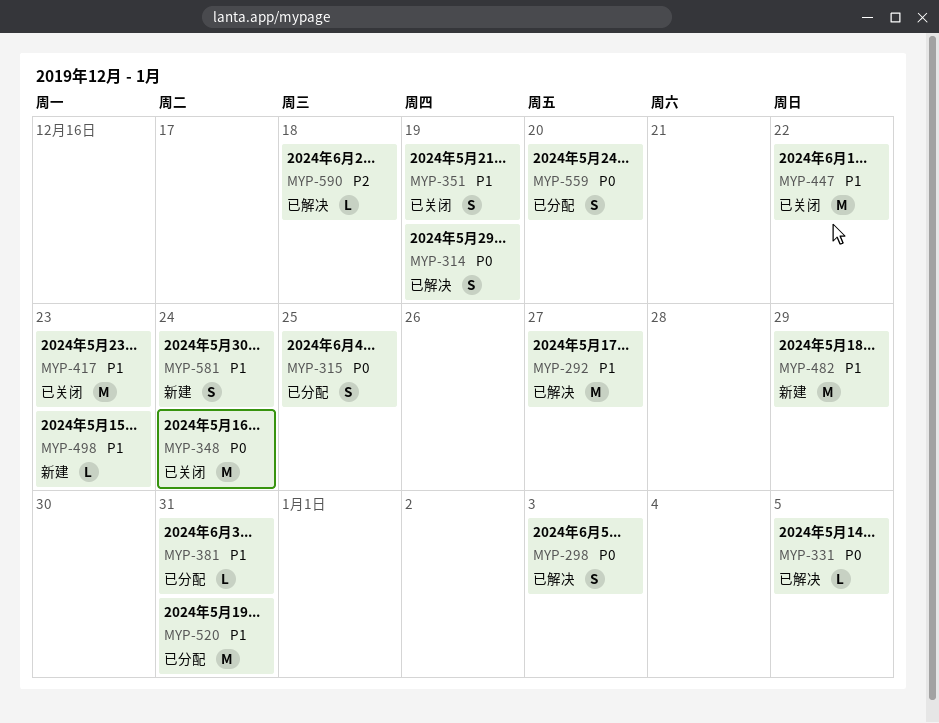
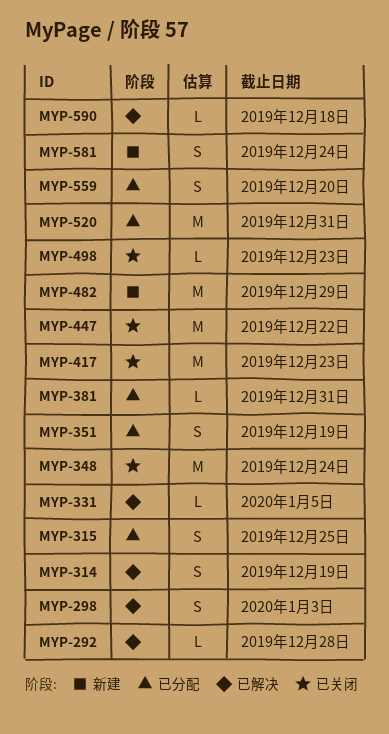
MYP-292, estimate: M -> L
MYP-292, due: Dec 27 -> Dec 28
MYP-351, status: 已关闭 -> 已分配
MYP-498, status: 新建 -> 已关闭

